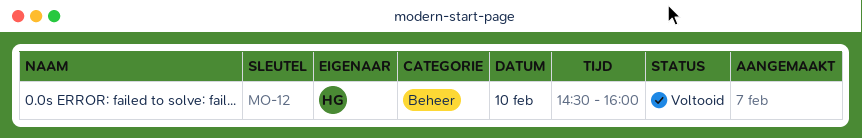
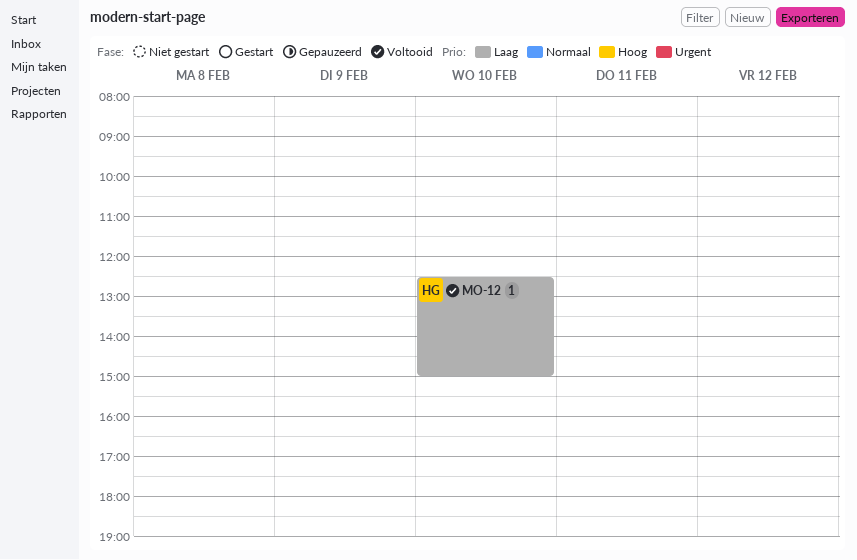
MO-12, begins: 14:30 -> 12:30
MO-12, ends: 16:00 -> 15:00

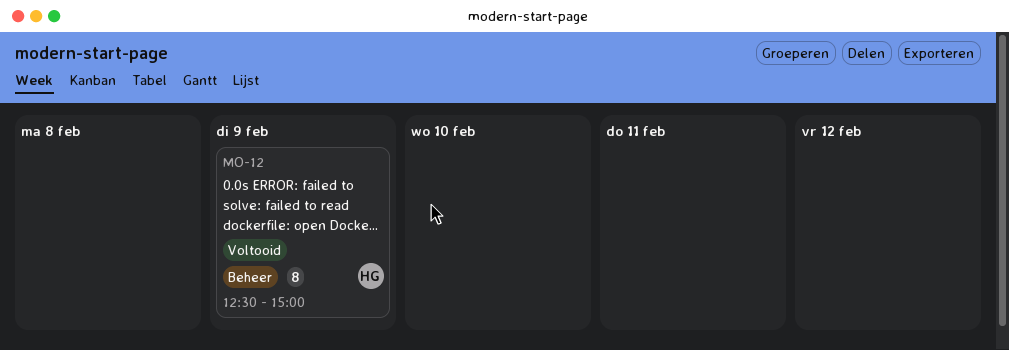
MO-12, estimate: 1 -> 8
MO-12, day: Feb 10 -> Feb 9

